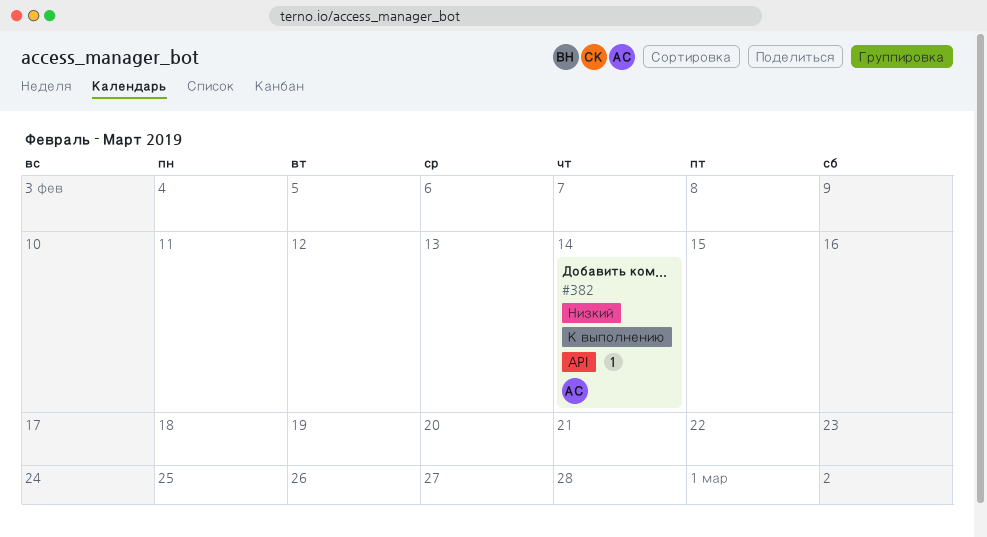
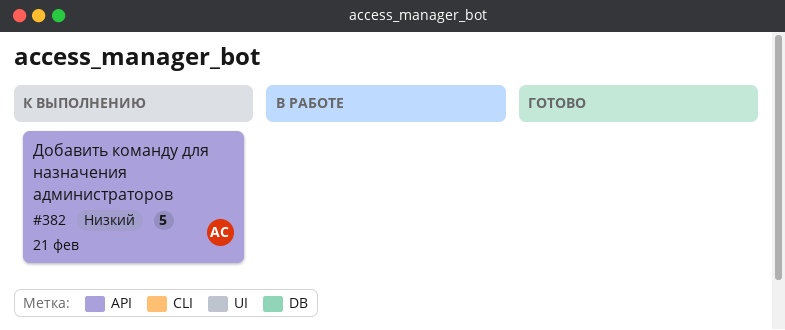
#382, estimate: 1 -> 5
#382, due: Feb 14 -> Feb 21

